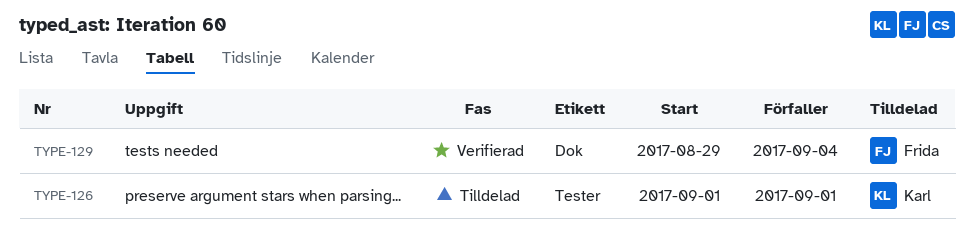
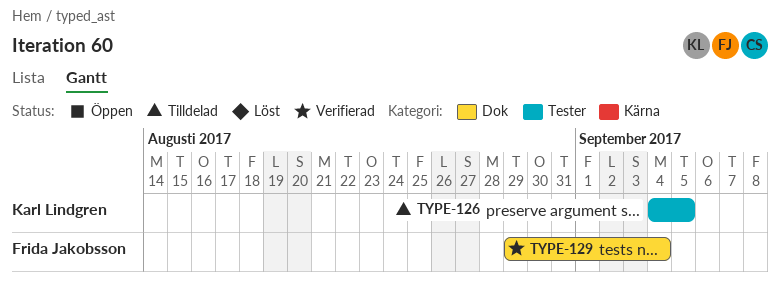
TYPE-126, start: Sep 1 -> Sep 4
TYPE-126, due: Sep 1 -> Sep 5

